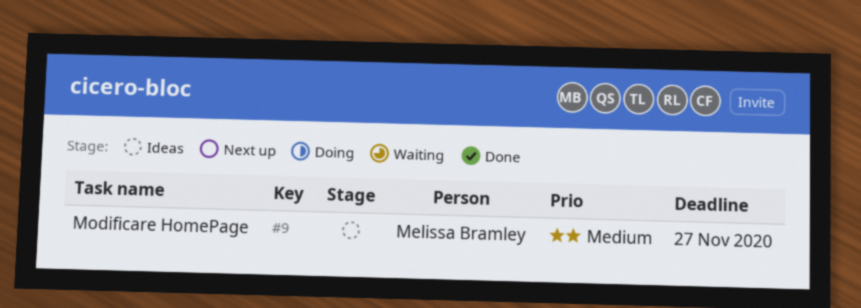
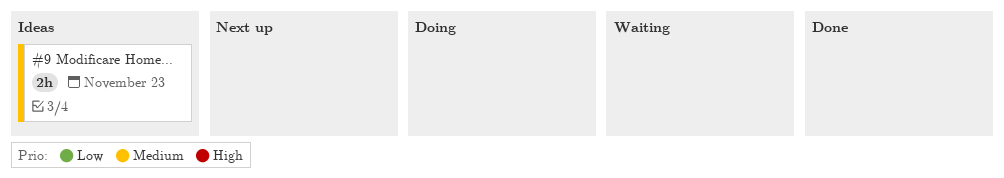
#9, due: Nov 27 -> Nov 23

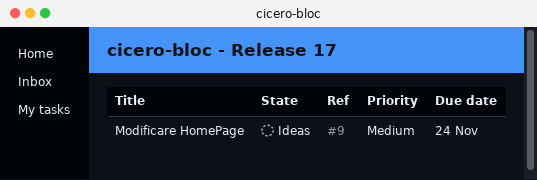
#9, due: Nov 23 -> Nov 24

